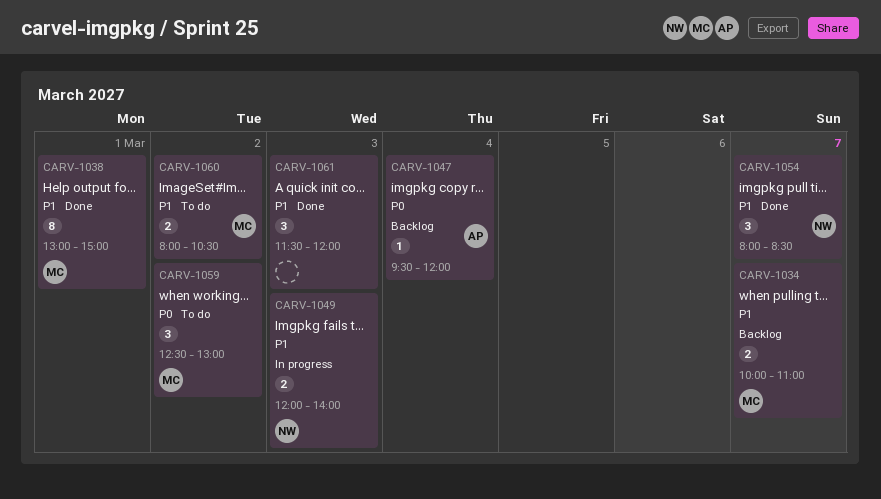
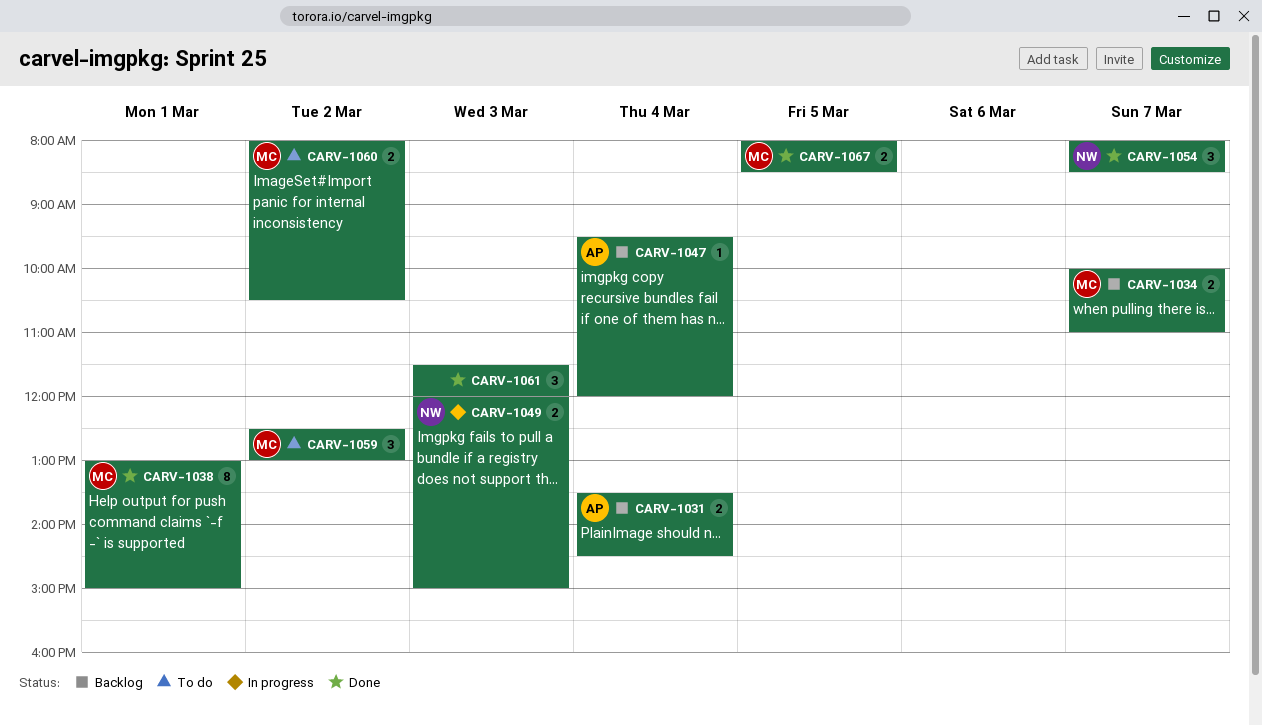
CARV-1031: none -> present
CARV-1049, ends: 14:00 -> 15:00
CARV-1067: none -> present

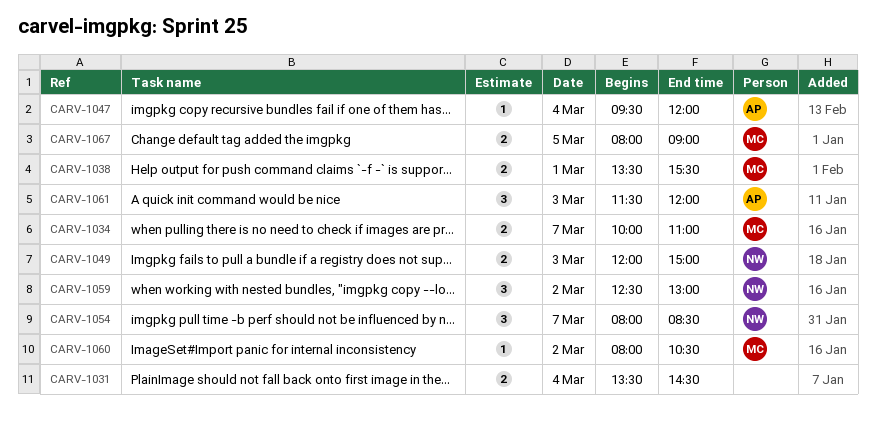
CARV-1031, owner: AP -> none
CARV-1038, estimate: 8 -> 2
CARV-1038, begins: 13:00 -> 13:30
CARV-1038, ends: 15:00 -> 15:30
CARV-1059, owner: MC -> NW
CARV-1060, estimate: 2 -> 1
CARV-1061, owner: none -> AP
CARV-1067, ends: 08:30 -> 09:00

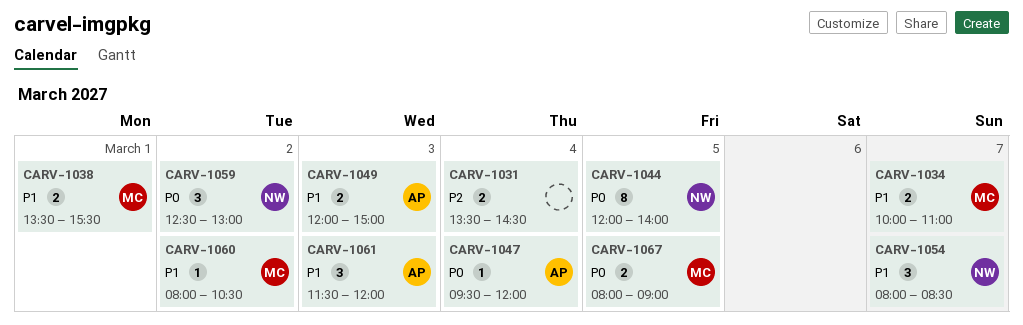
CARV-1044: none -> present
CARV-1049, owner: NW -> AP

